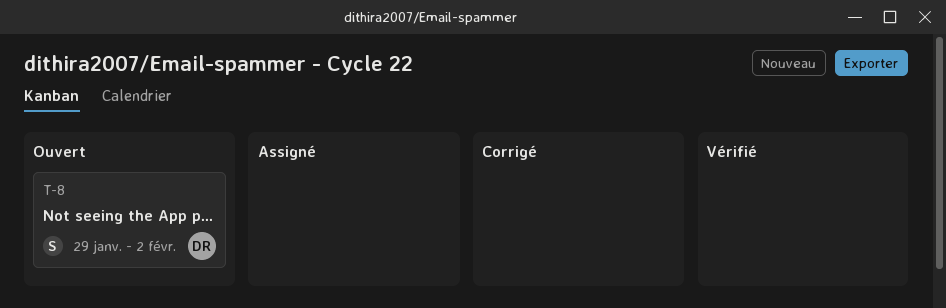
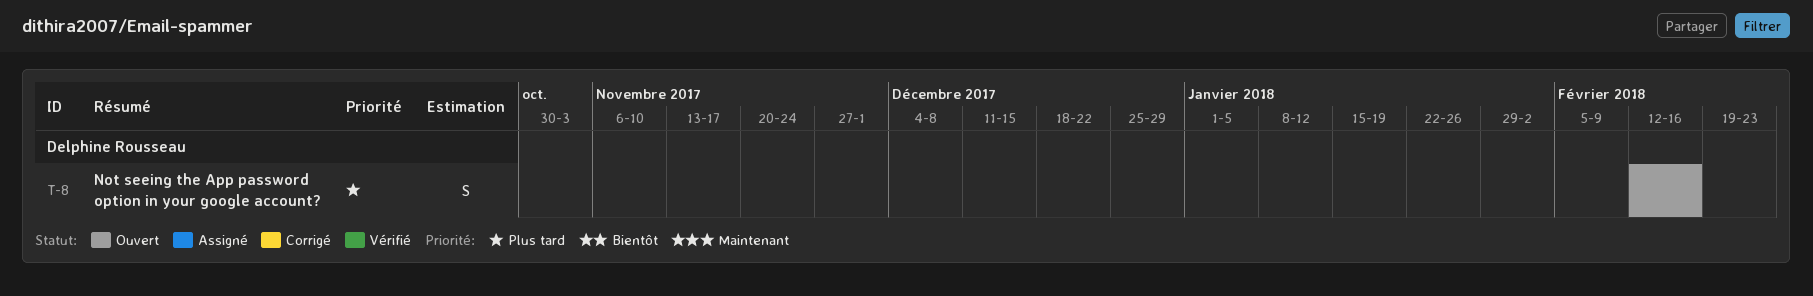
T-8, start: Jan 29 -> Feb 12
T-8, due: Feb 2 -> Feb 16

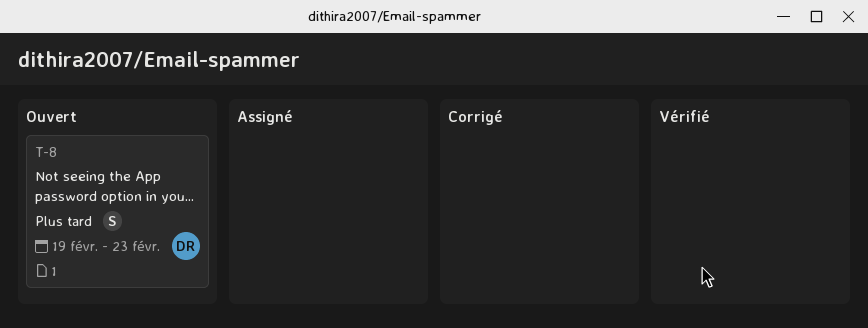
T-8, start: Feb 12 -> Feb 19
T-8, due: Feb 16 -> Feb 23

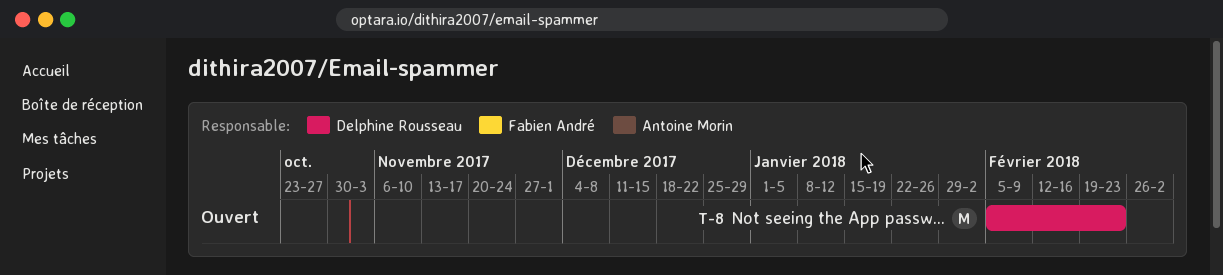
T-8, estimate: S -> M
T-8, start: Feb 19 -> Feb 5

